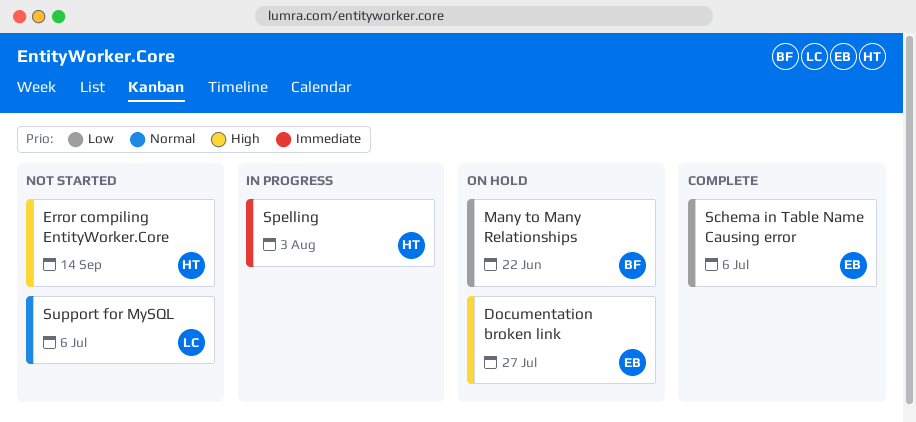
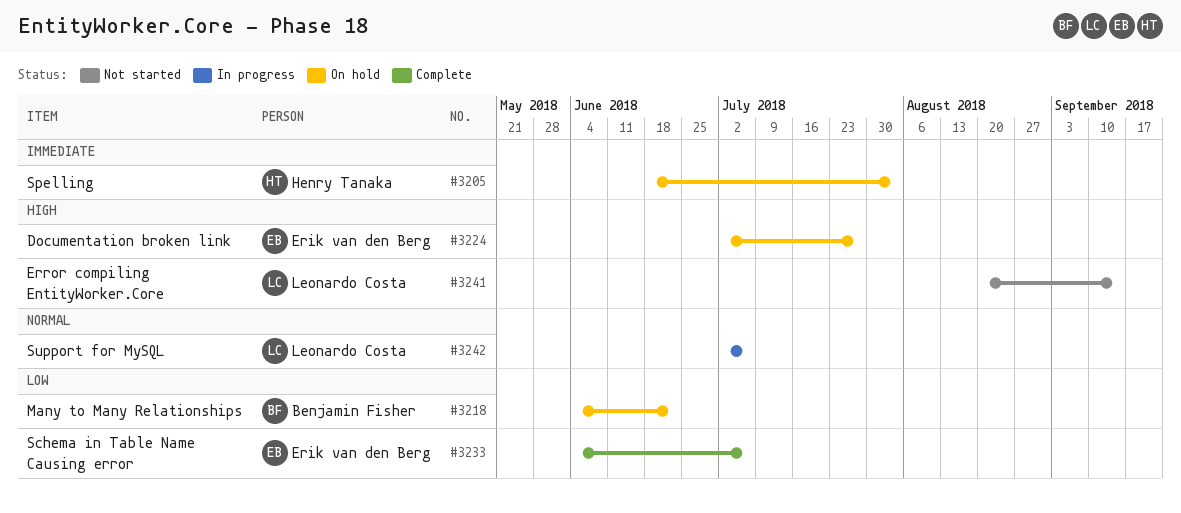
Error compiling EntityWorker.Core, owner: Henry Tanaka -> Leonardo Costa
Spelling, status: In progress -> On hold
Support for MySQL, status: Not started -> In progress

